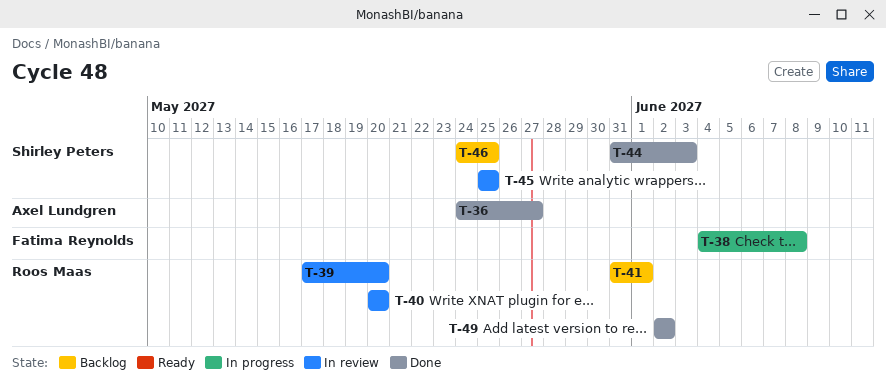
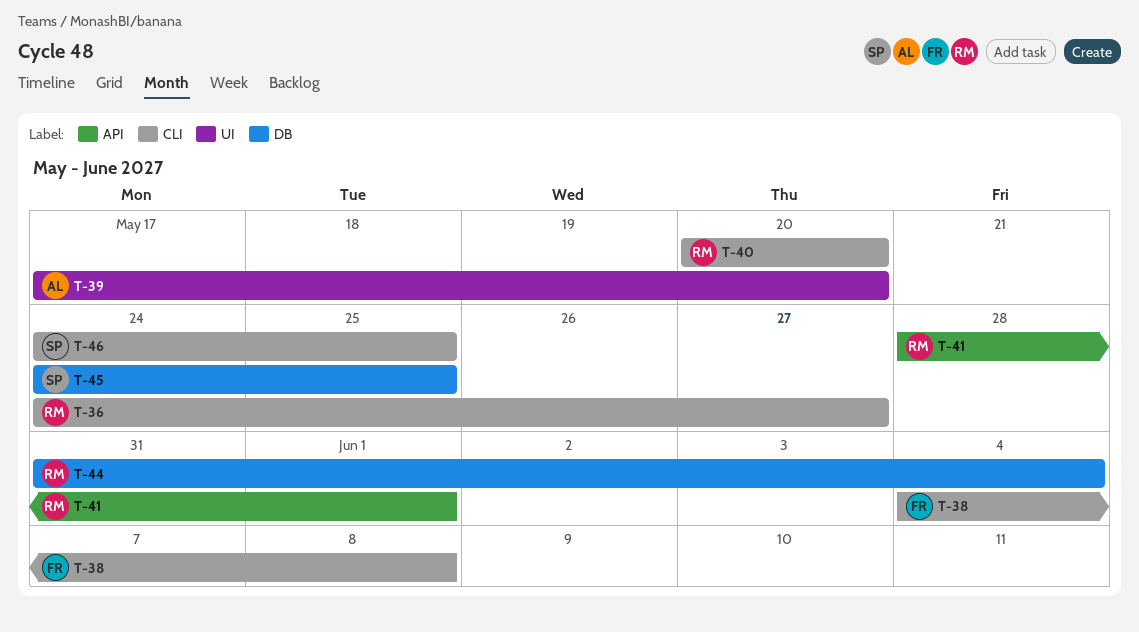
T-36, owner: Axel Lundgren -> Roos Maas
T-39, owner: Roos Maas -> Axel Lundgren
T-41, start: May 31 -> May 28
T-44, owner: Shirley Peters -> Roos Maas
T-44, due: Jun 3 -> Jun 4
T-45, start: May 25 -> May 24
T-49: present -> none

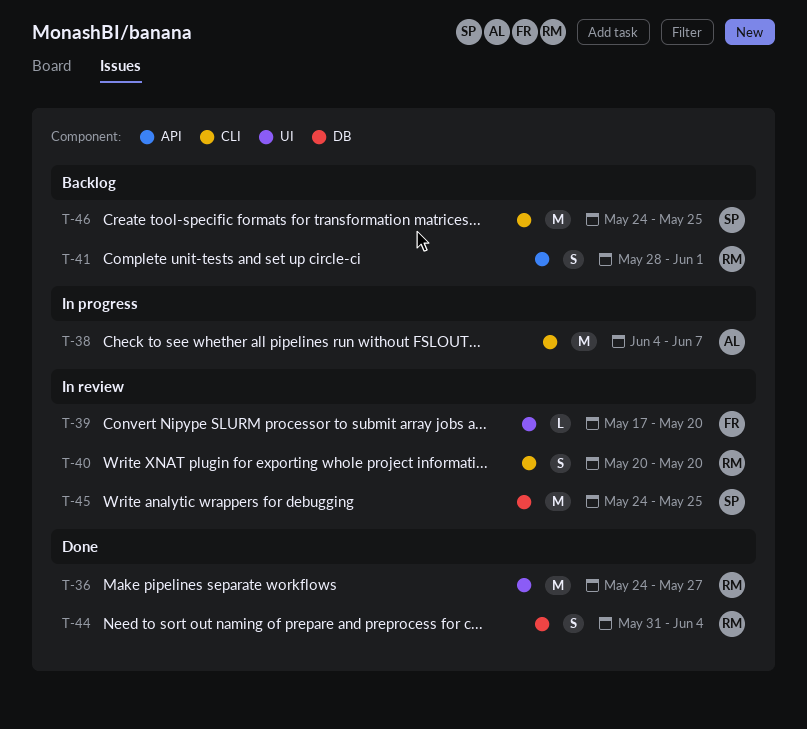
T-36, label: CLI -> UI
T-38, owner: FR -> AL
T-38, due: Jun 8 -> Jun 7
T-39, owner: AL -> FR

